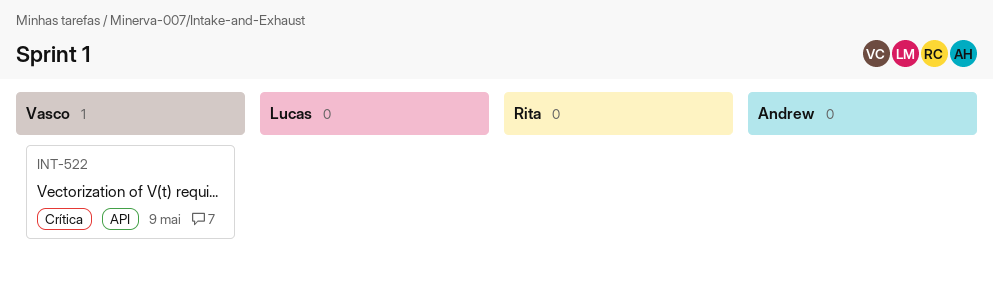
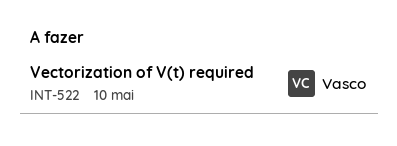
INT-522, due: May 9 -> May 10

